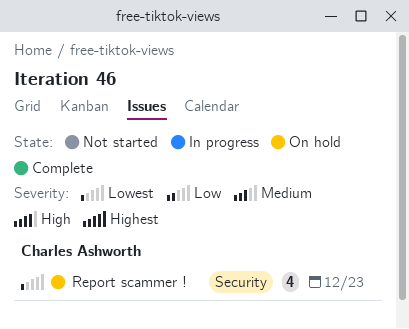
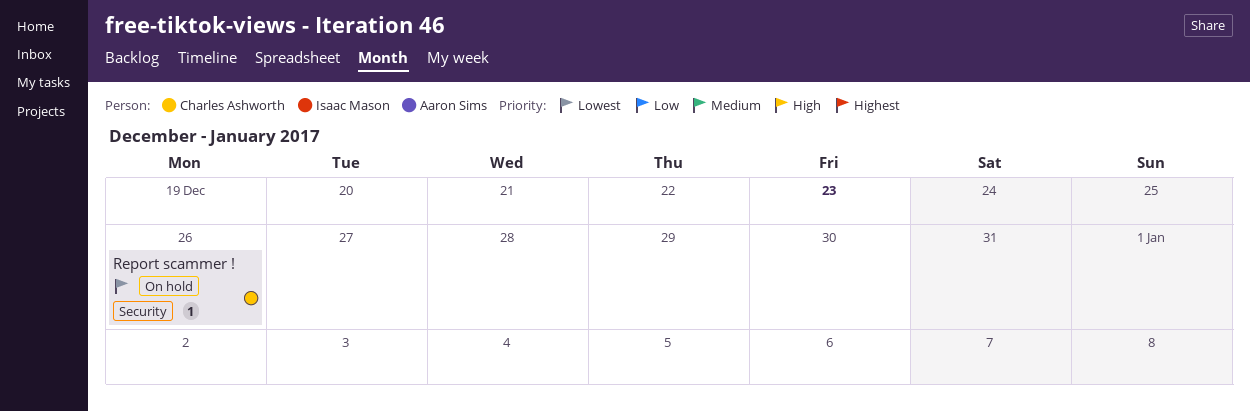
Report scammer !, estimate: 4 -> 1
Report scammer !, due: Dec 23 -> Dec 26

